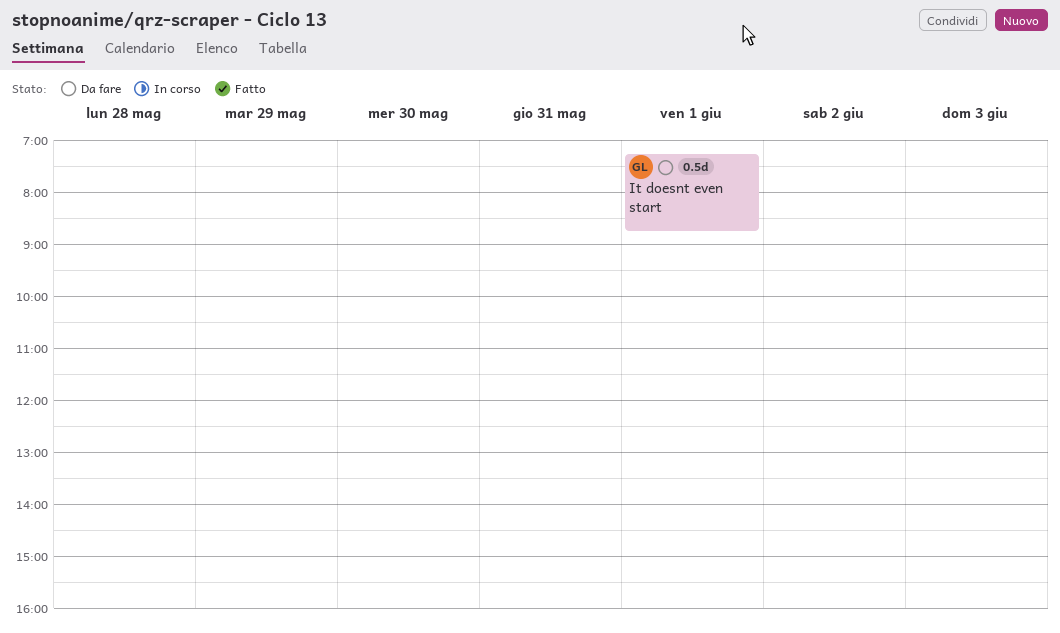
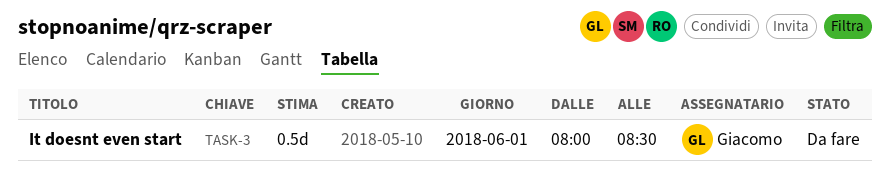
It doesnt even start, begins: 07:15 -> 08:00
It doesnt even start, ends: 08:45 -> 08:30

